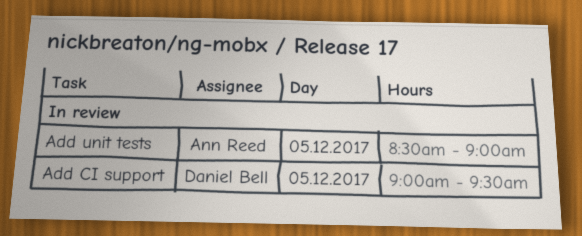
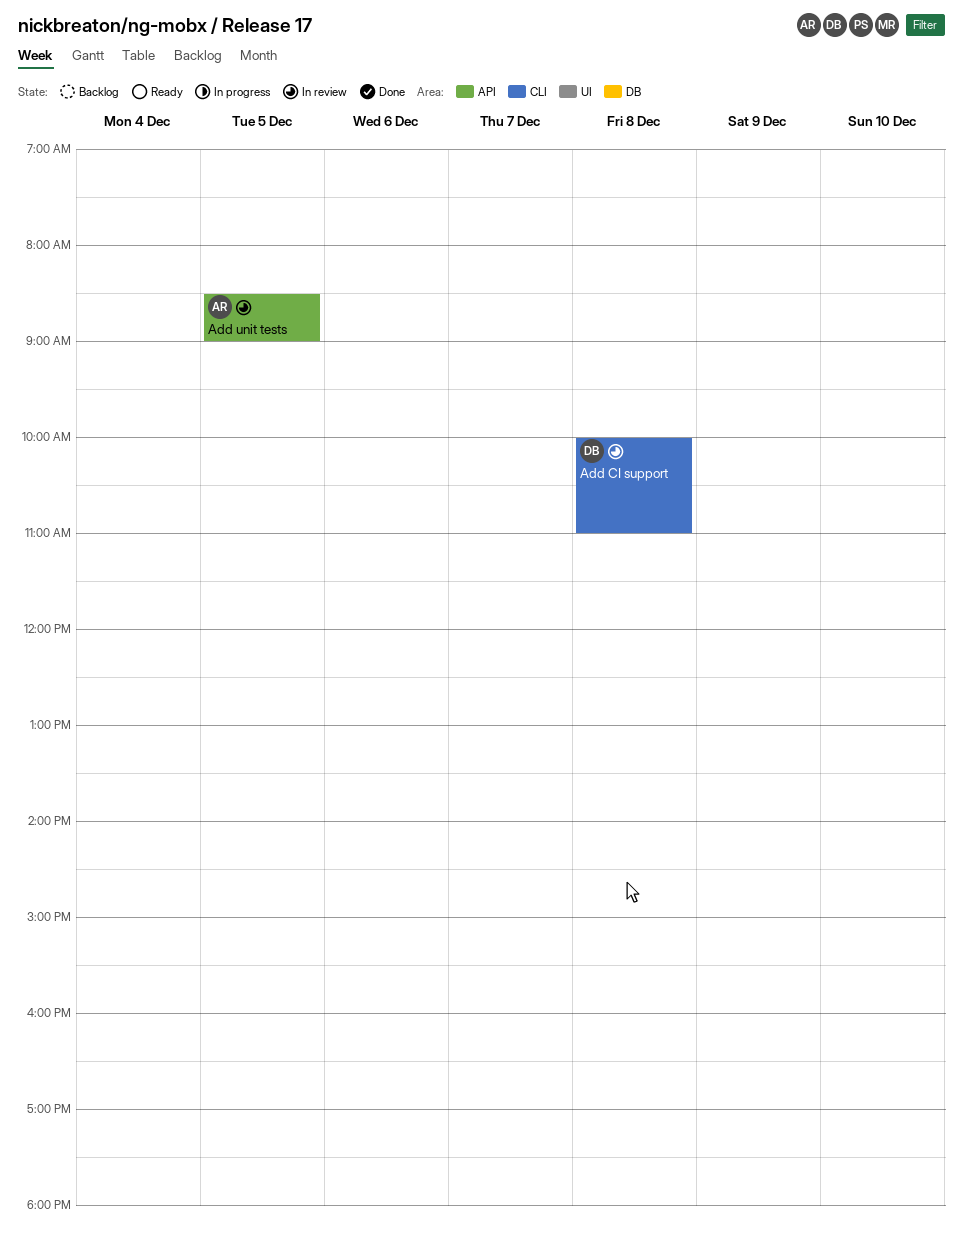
Add CI support, day: Dec 5 -> Dec 8
Add CI support, begins: 09:00 -> 10:00
Add CI support, ends: 09:30 -> 11:00

